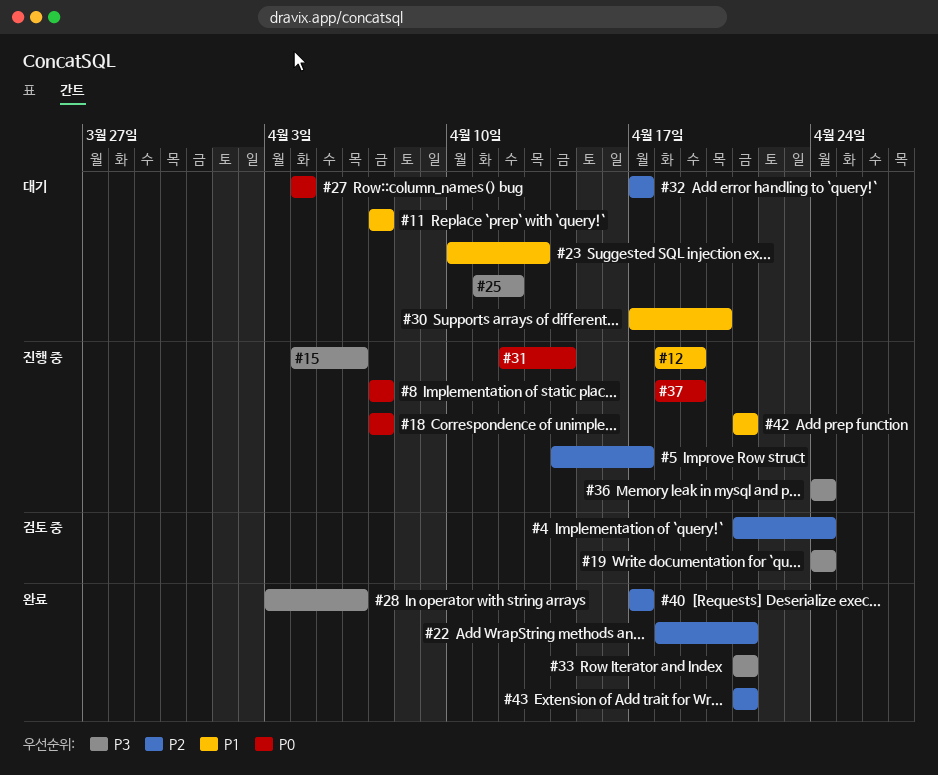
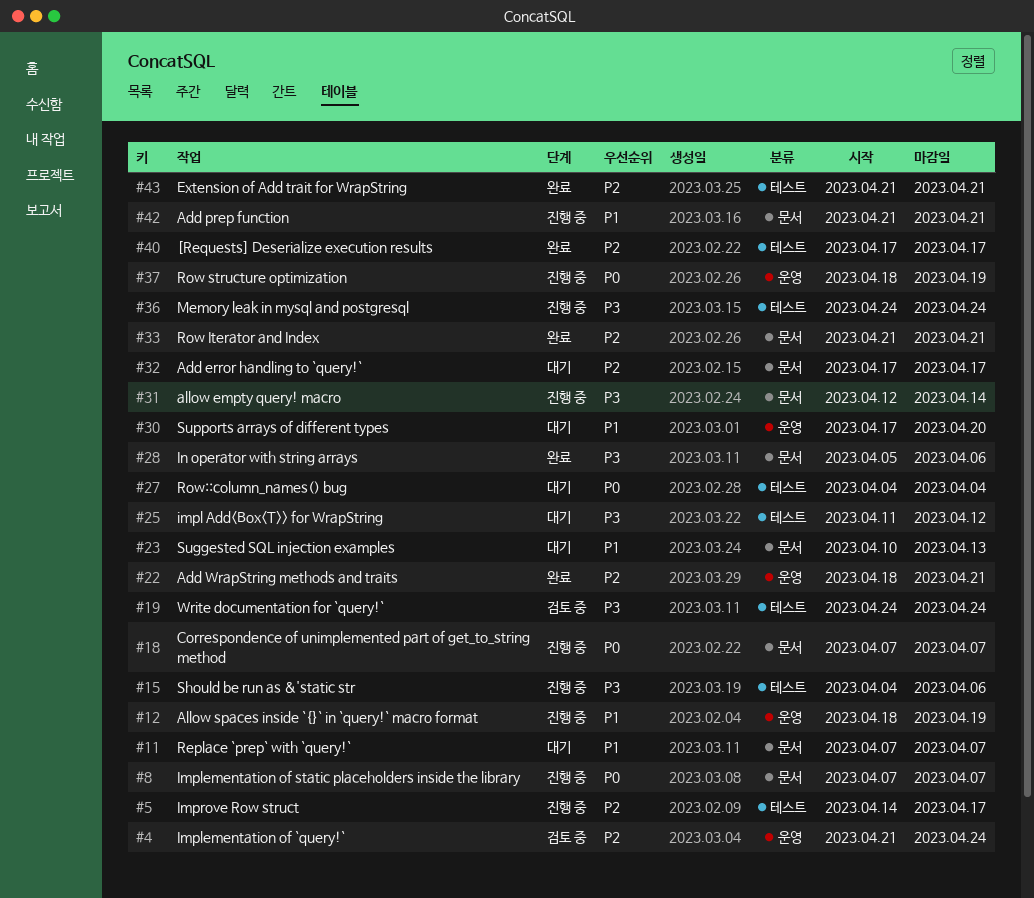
#28, start: Apr 3 -> Apr 5
#31, priority: P0 -> P3
#33, priority: P3 -> P2

